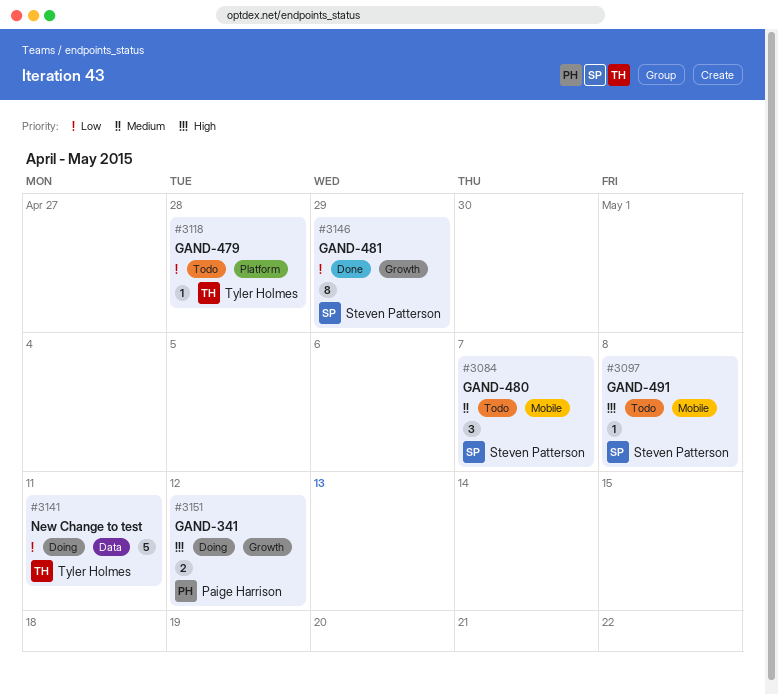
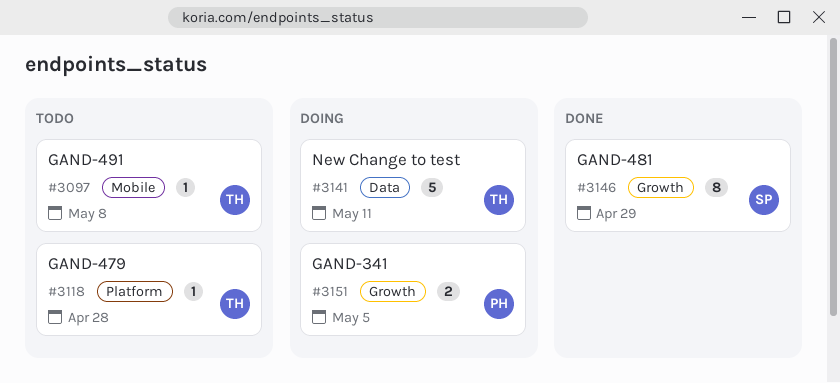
#3084: present -> none
#3097, owner: Steven Patterson -> Tyler Holmes
#3151, due: May 12 -> May 5

